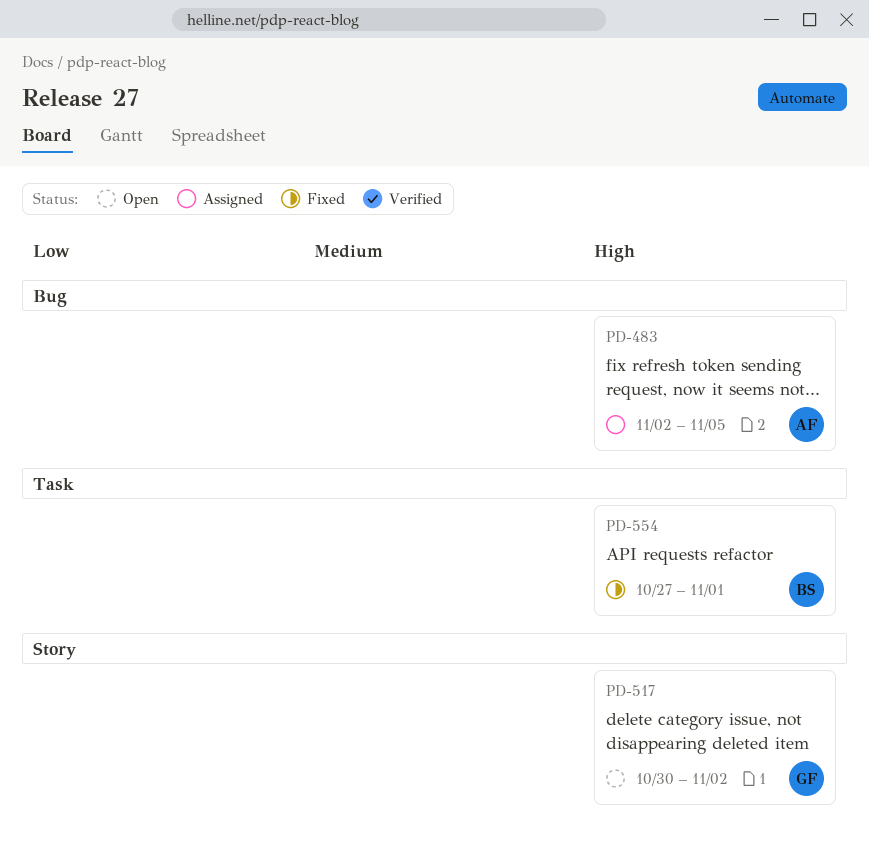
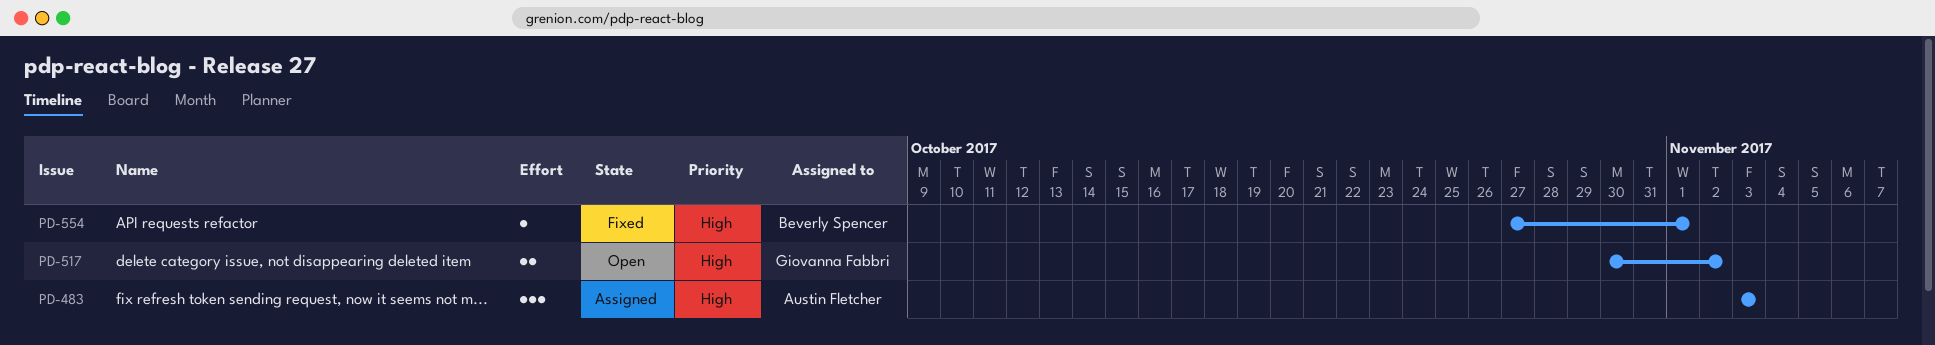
PD-483, start: Nov 2 -> Nov 3
PD-483, due: Nov 5 -> Nov 3

